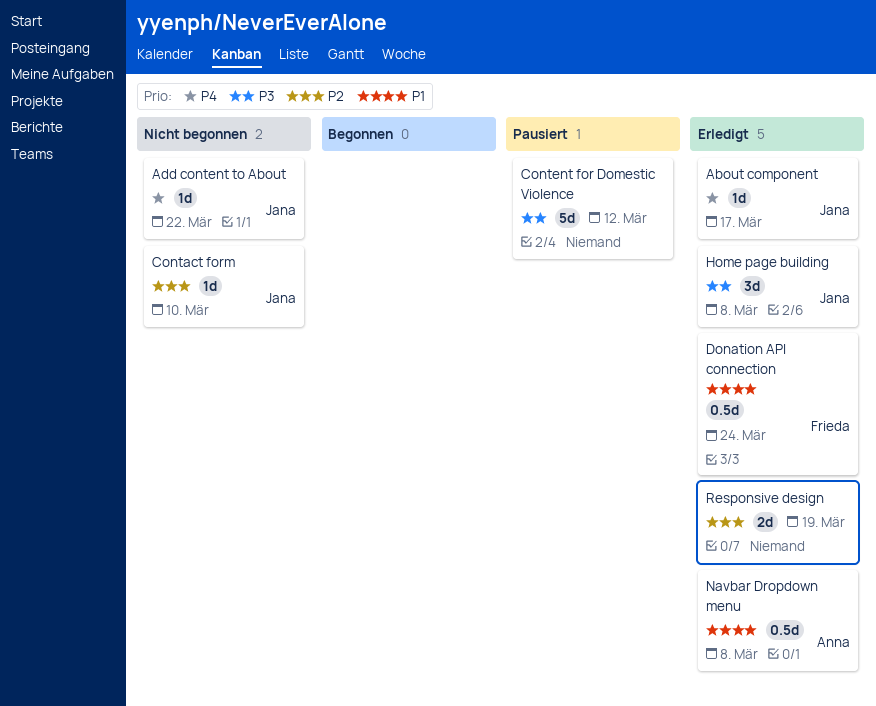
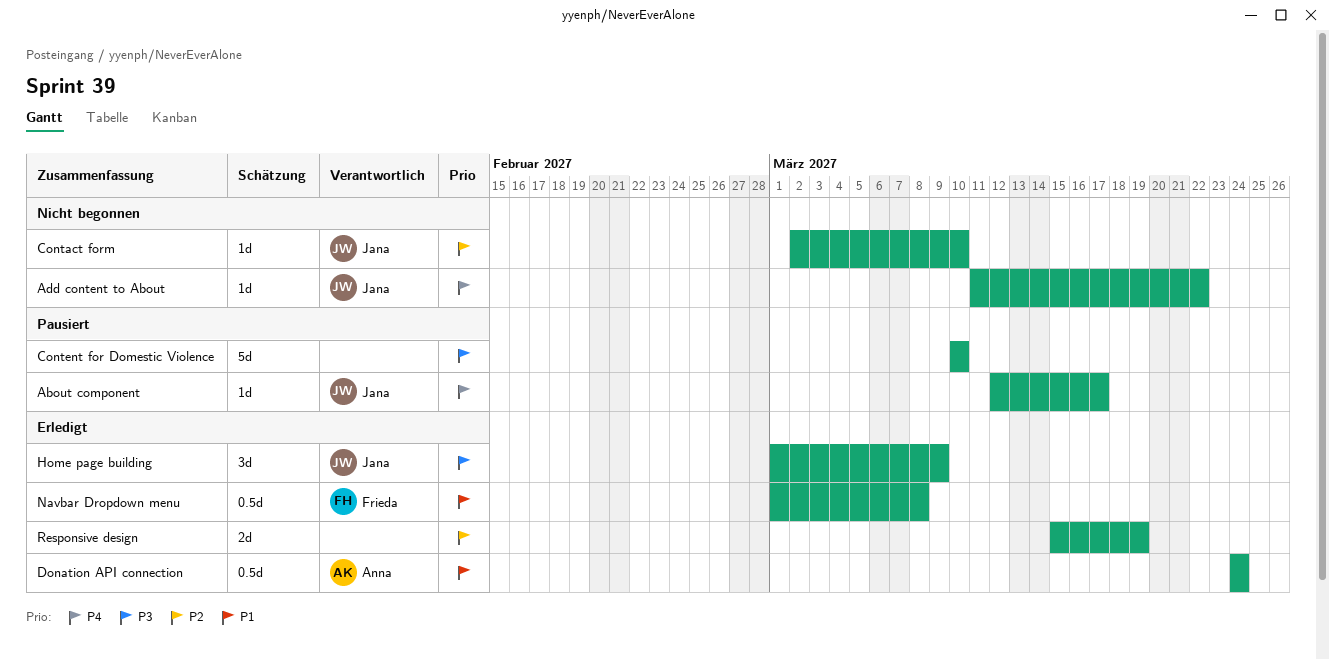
About component, status: Erledigt -> Pausiert
Content for Domestic Violence, due: Mar 12 -> Mar 10
Donation API connection, owner: Frieda -> Anna
Home page building, due: Mar 8 -> Mar 9
Navbar Dropdown menu, owner: Anna -> Frieda

